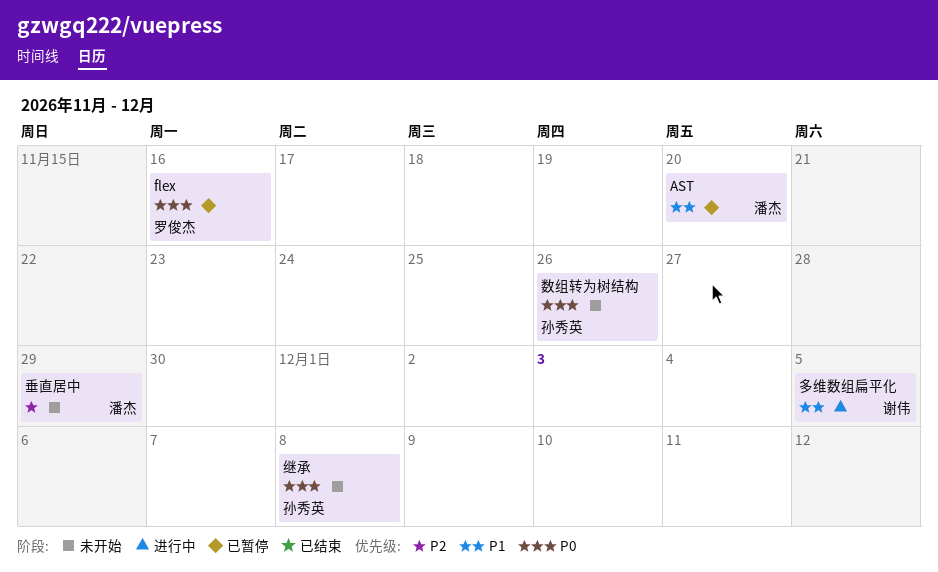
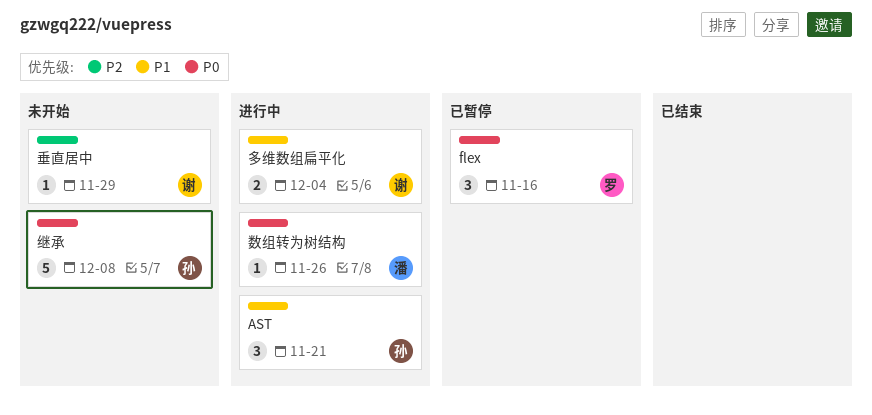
AST, status: 已暂停 -> 进行中
AST, owner: 潘杰 -> 孙秀英
AST, due: Nov 20 -> Nov 21
垂直居中, owner: 潘杰 -> 谢伟
多维数组扁平化, due: Dec 5 -> Dec 4
数组转为树结构, status: 未开始 -> 进行中
数组转为树结构, owner: 孙秀英 -> 潘杰

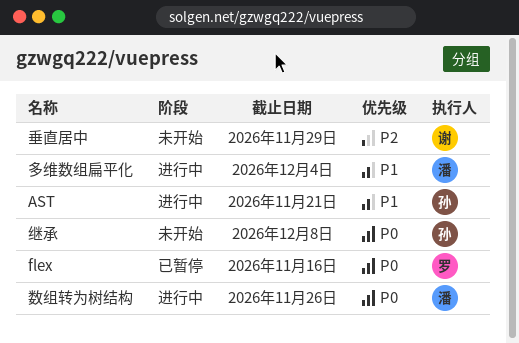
多维数组扁平化, owner: 谢 -> 潘

